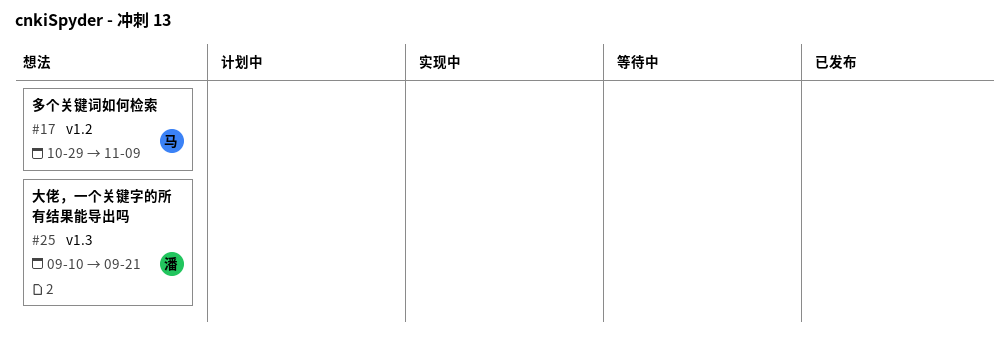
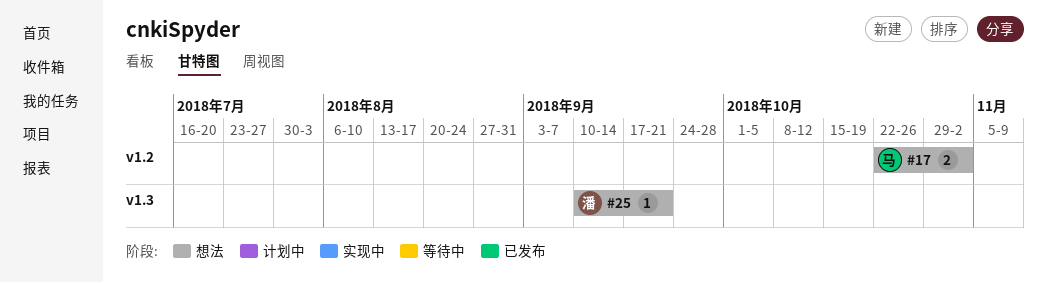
#17, start: Oct 29 -> Oct 22
#17, due: Nov 9 -> Nov 2

